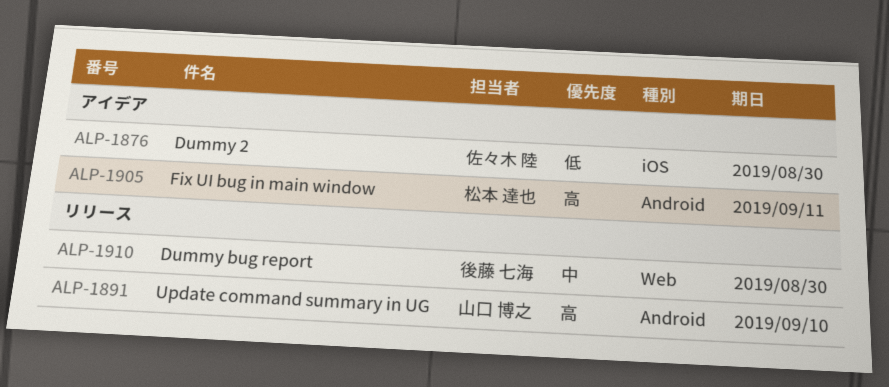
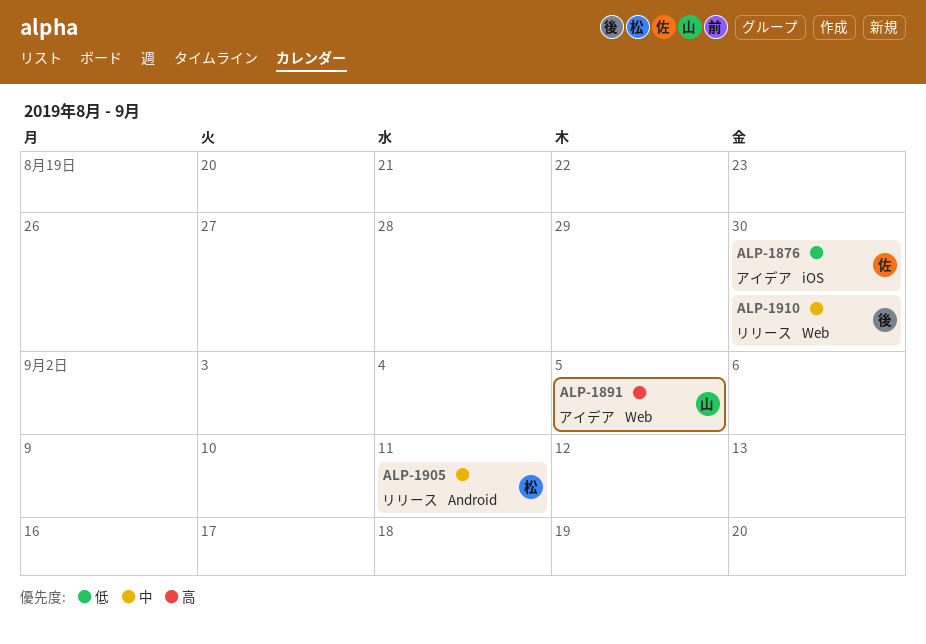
ALP-1891, status: リリース -> アイデア
ALP-1891, label: Android -> Web
ALP-1891, due: Sep 10 -> Sep 5
ALP-1905, status: アイデア -> リリース
ALP-1905, priority: 高 -> 中

